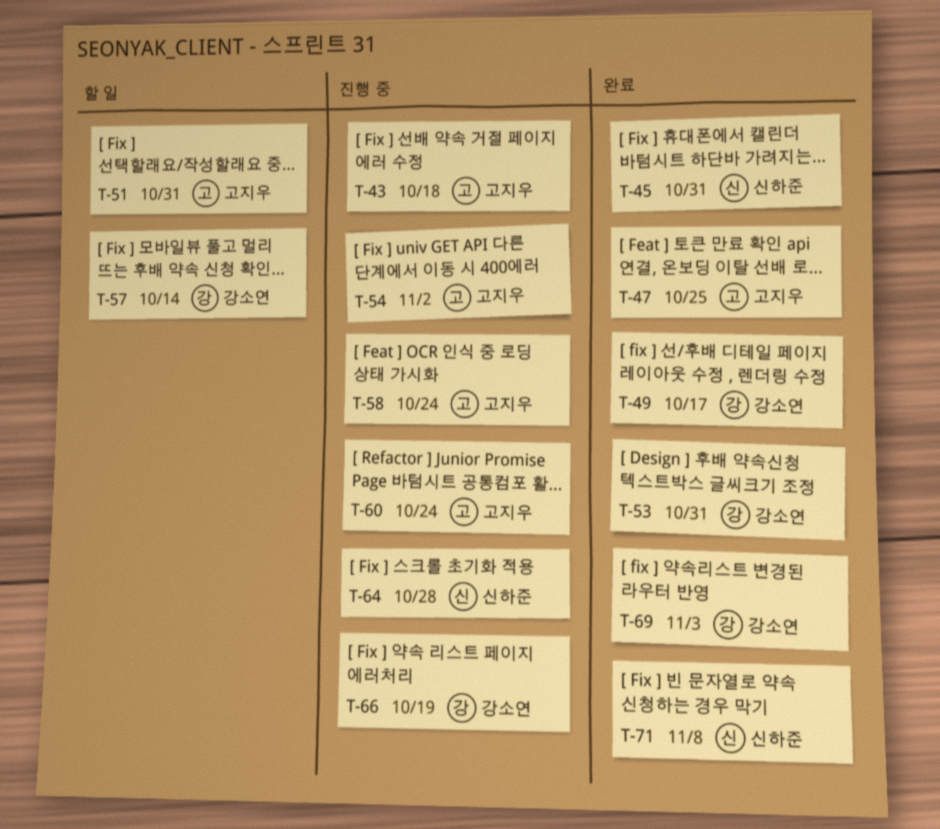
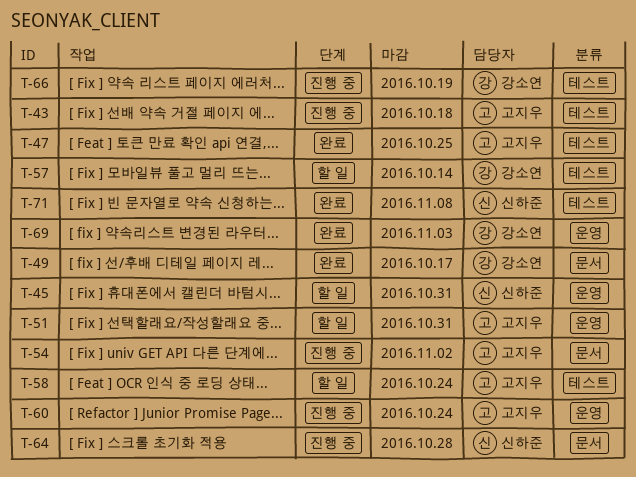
T-45, status: 완료 -> 할 일
T-53: present -> none
T-58, status: 진행 중 -> 할 일

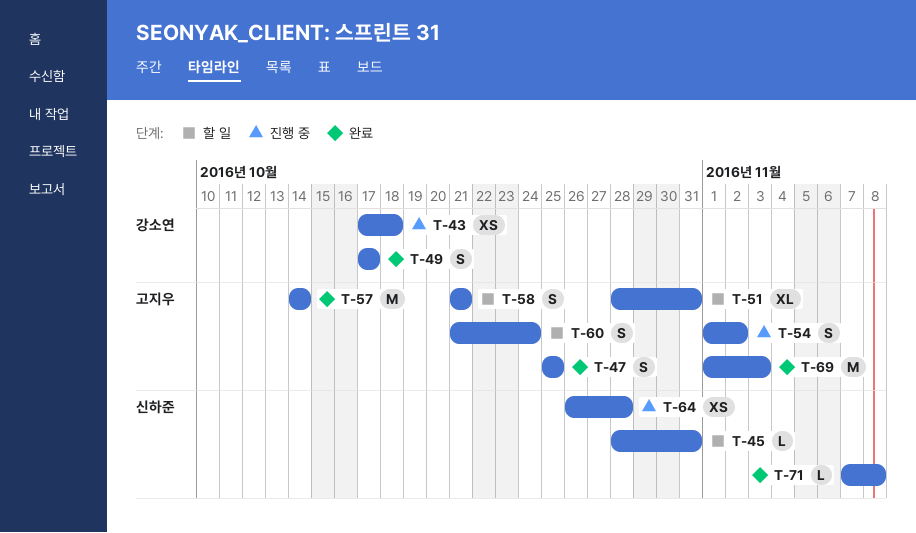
T-43, owner: 고지우 -> 강소연
T-57, status: 할 일 -> 완료
T-57, owner: 강소연 -> 고지우
T-58, due: Oct 24 -> Oct 21
T-60, status: 진행 중 -> 할 일
T-66: present -> none
T-69, owner: 강소연 -> 고지우

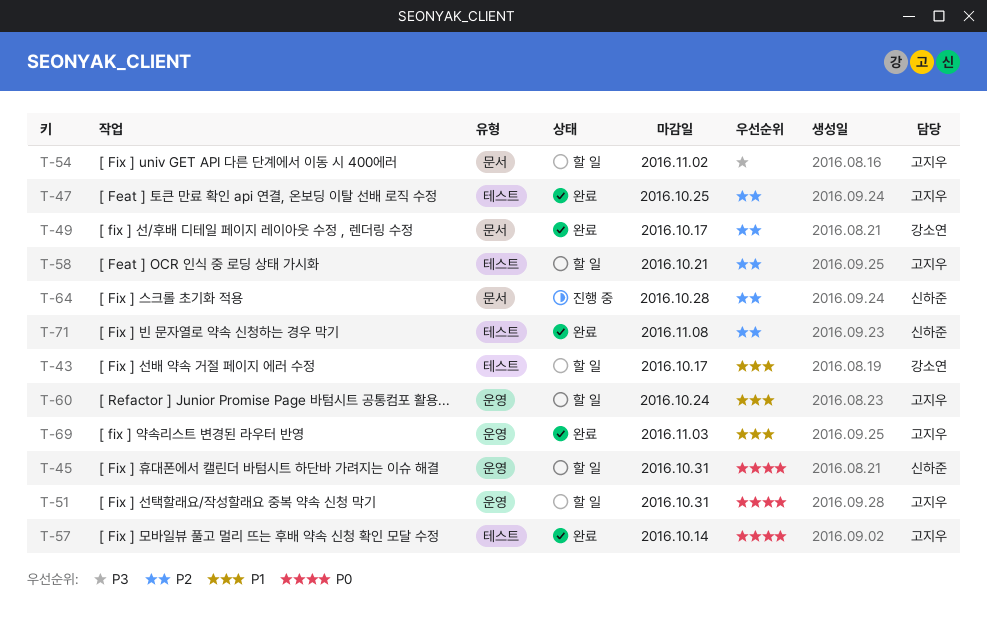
T-43, status: 진행 중 -> 할 일
T-43, due: Oct 18 -> Oct 17
T-54, status: 진행 중 -> 할 일

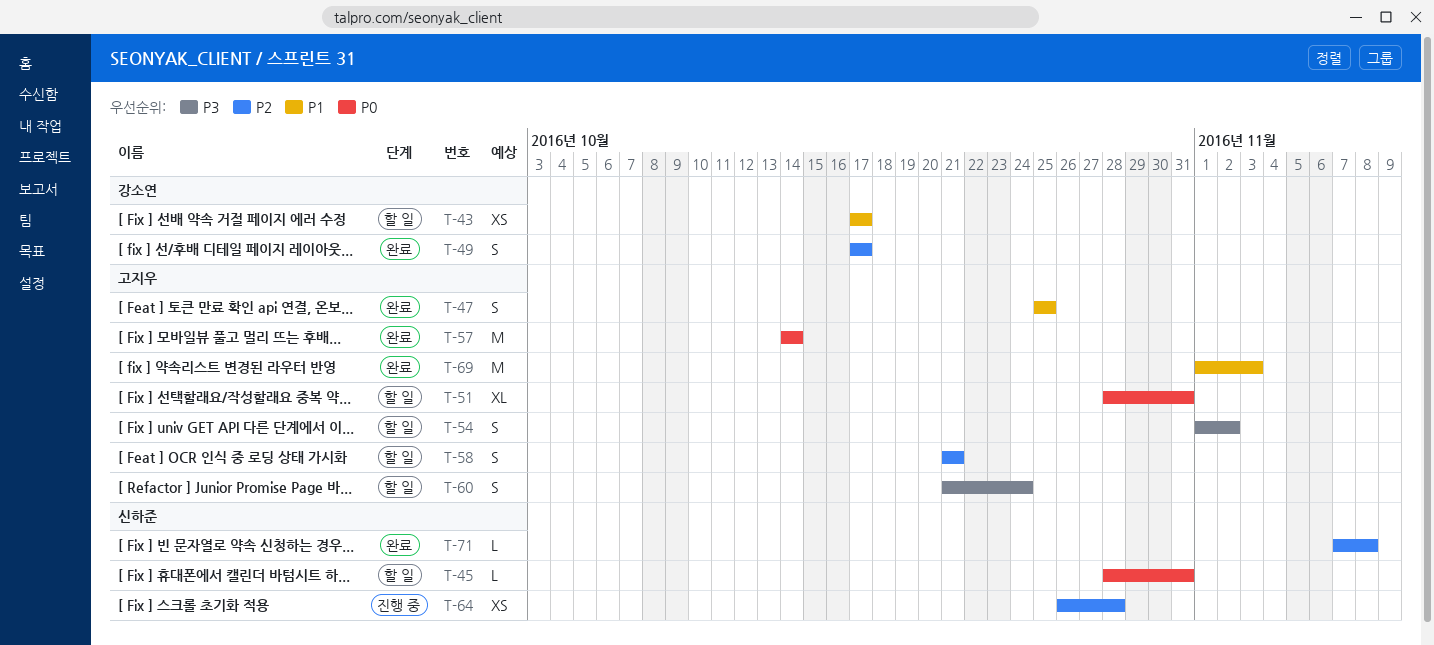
T-47, priority: P2 -> P1
T-60, priority: P1 -> P3

